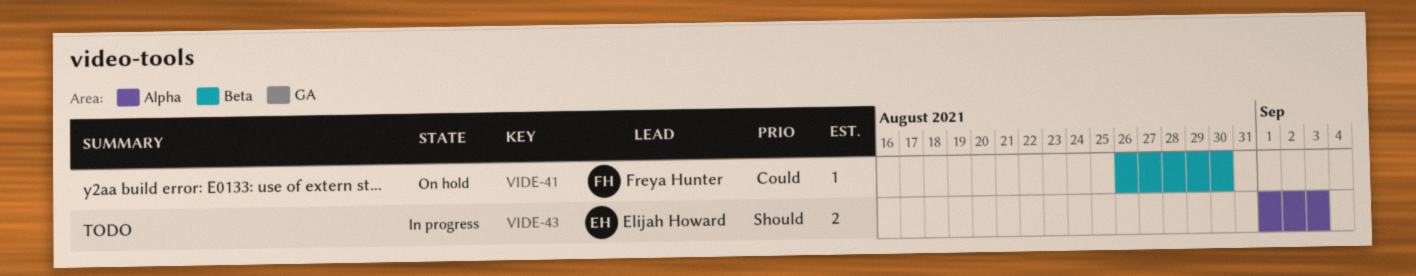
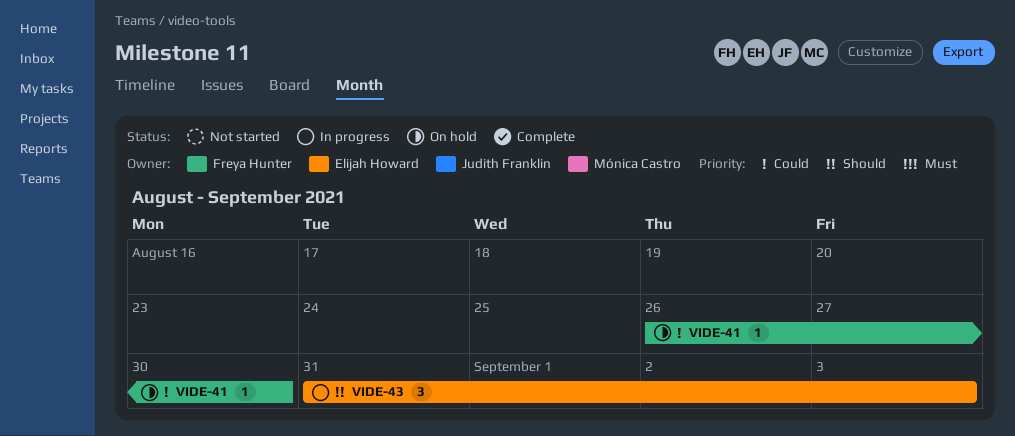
VIDE-43, estimate: 2 -> 3
VIDE-43, start: Sep 1 -> Aug 31

